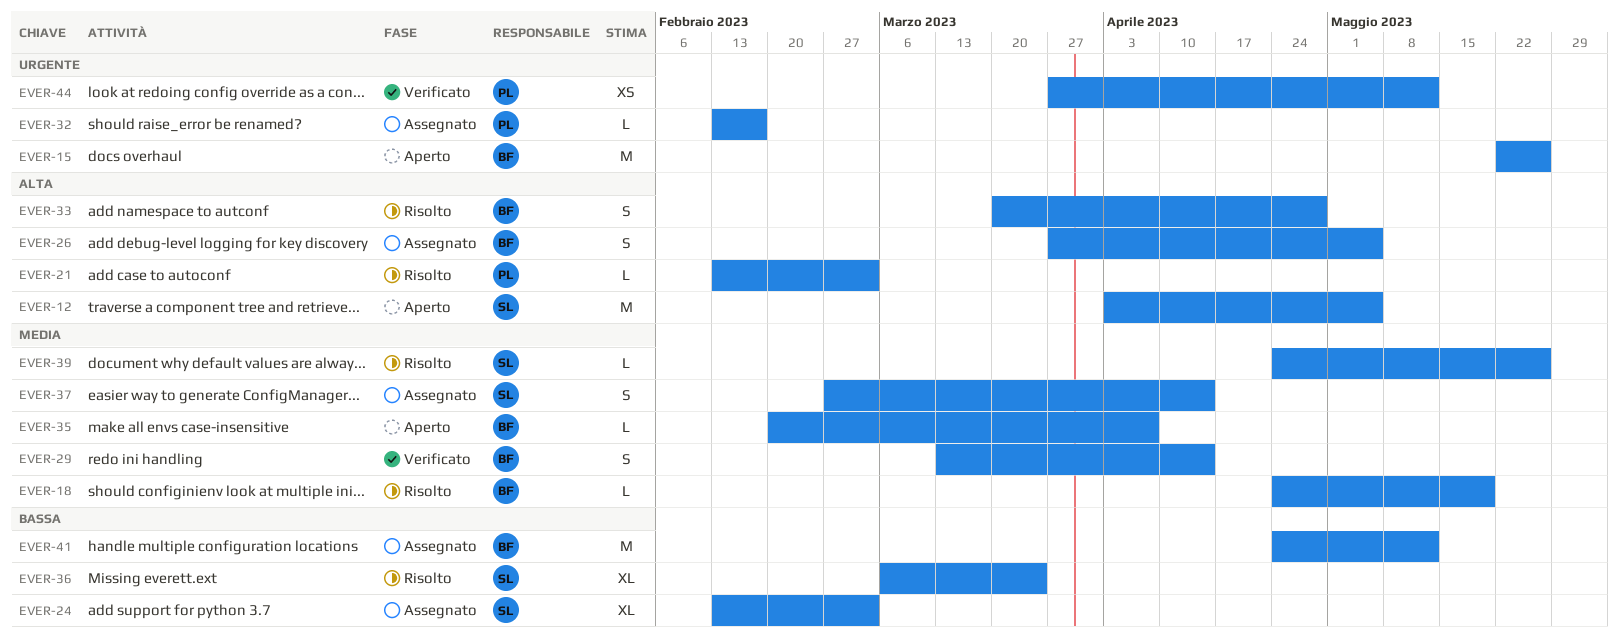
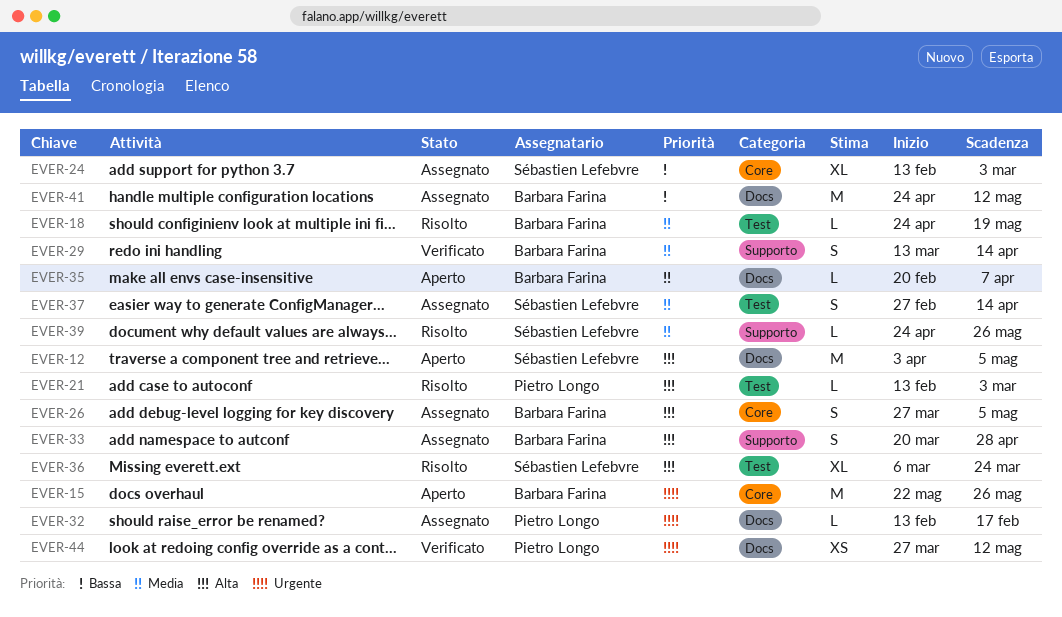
EVER-33, status: Risolto -> Assegnato
EVER-36, priority: Bassa -> Alta

